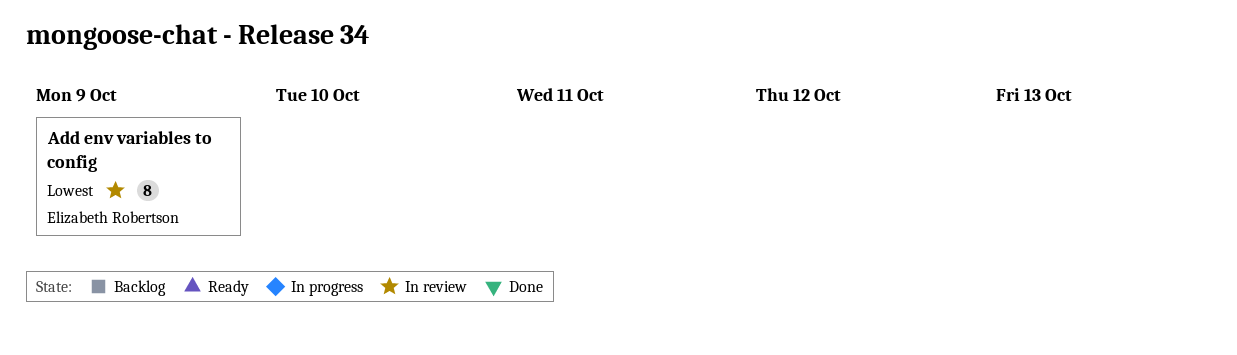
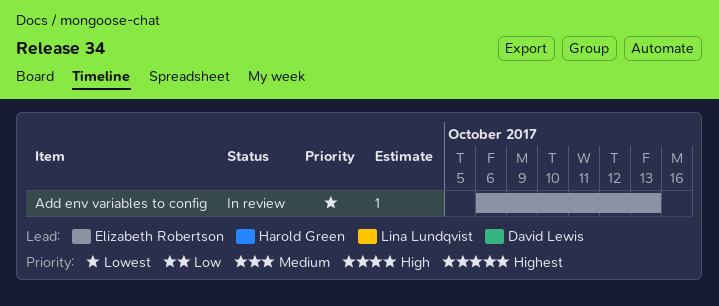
Add env variables to config, estimate: 8 -> 1
Add env variables to config, due: Oct 9 -> Oct 13

